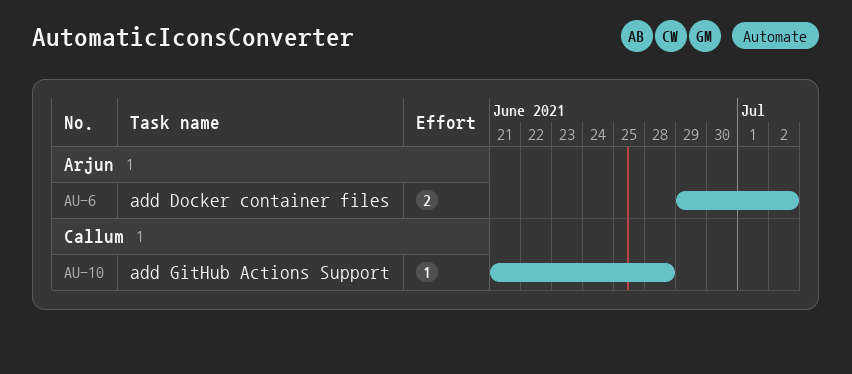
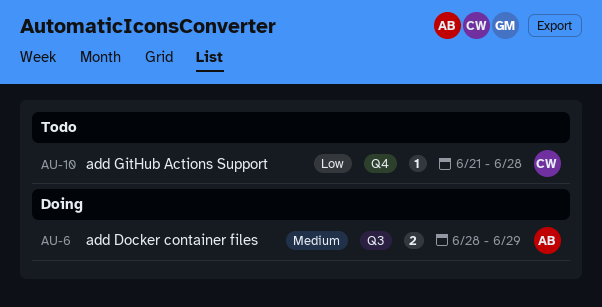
AU-6, start: Jun 29 -> Jun 28
AU-6, due: Jul 2 -> Jun 29

